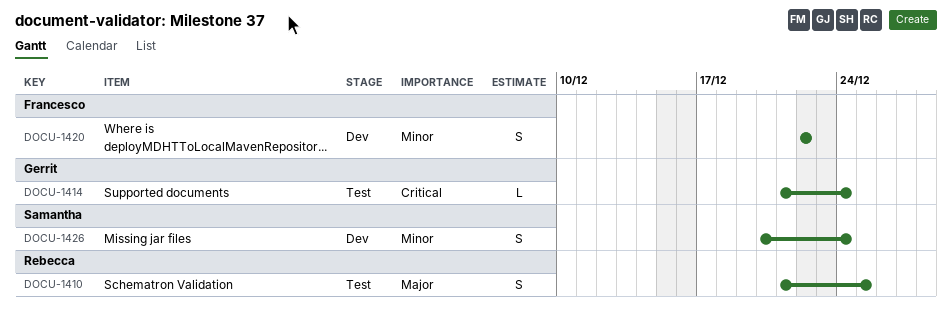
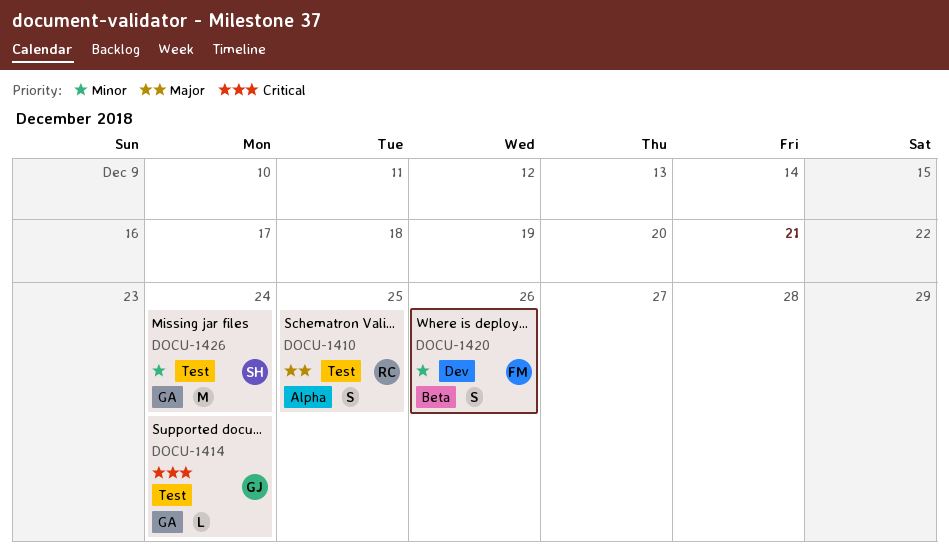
DOCU-1420, due: Dec 22 -> Dec 26
DOCU-1426, status: Dev -> Test
DOCU-1426, estimate: S -> M

